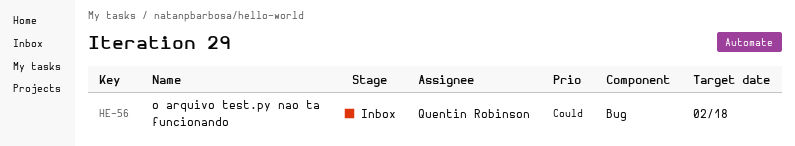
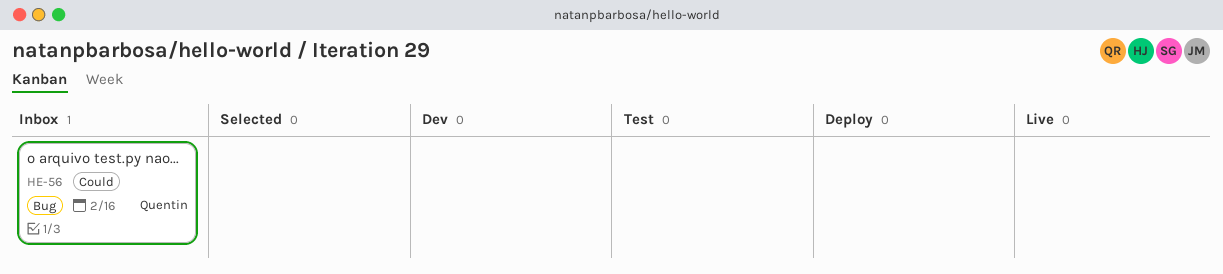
HE-56, due: Feb 18 -> Feb 16

